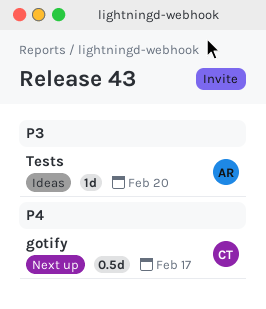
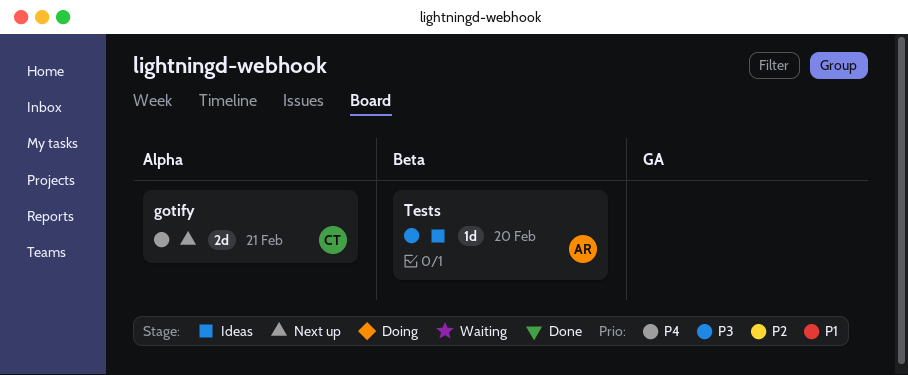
gotify, estimate: 0.5d -> 2d
gotify, due: Feb 17 -> Feb 21

